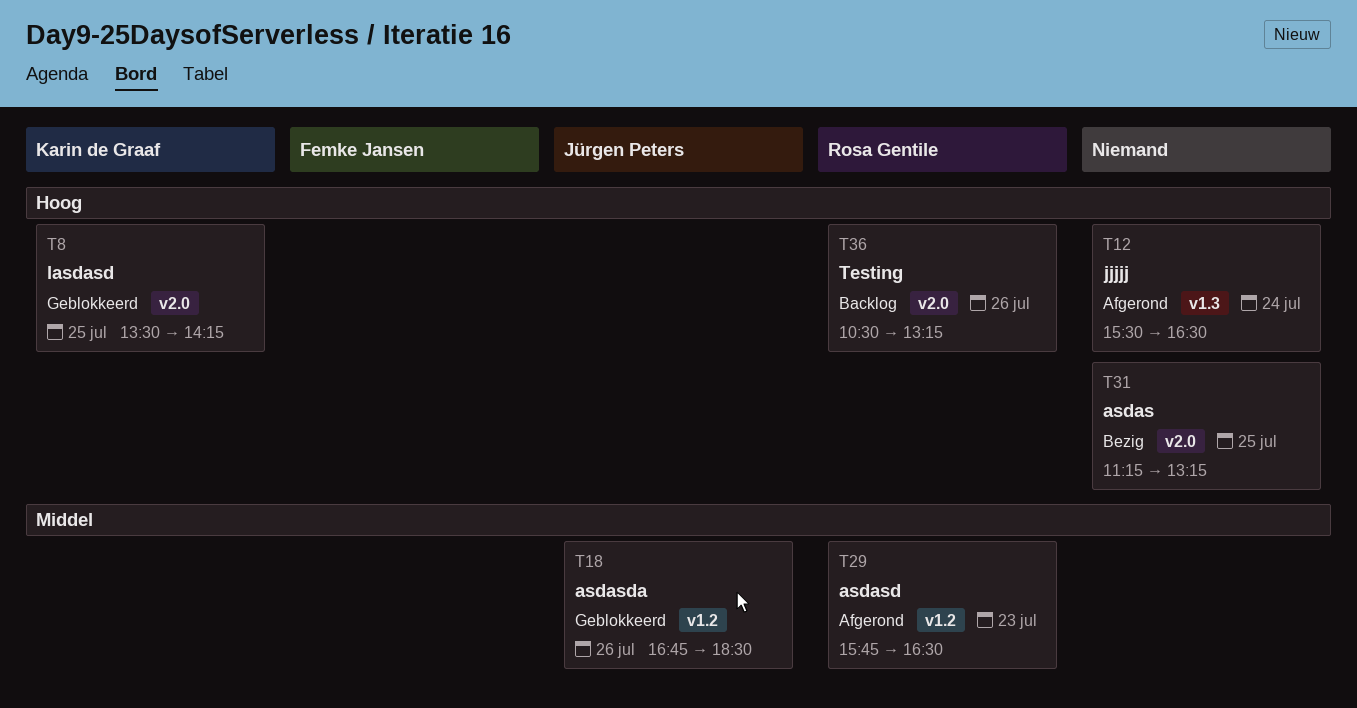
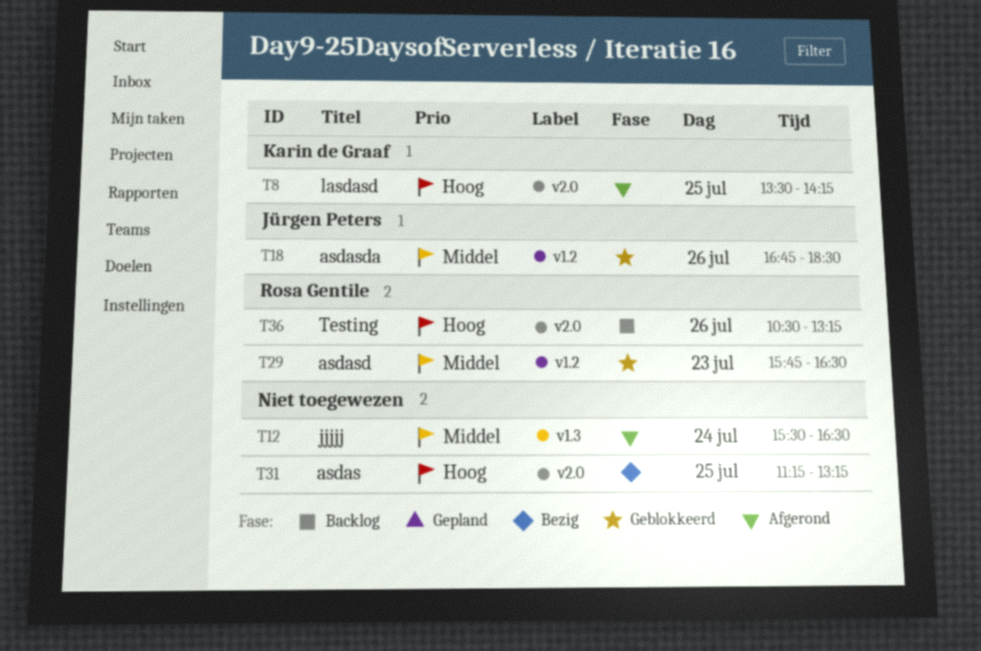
T8, status: Geblokkeerd -> Afgerond
T12, priority: Hoog -> Middel
T29, status: Afgerond -> Geblokkeerd

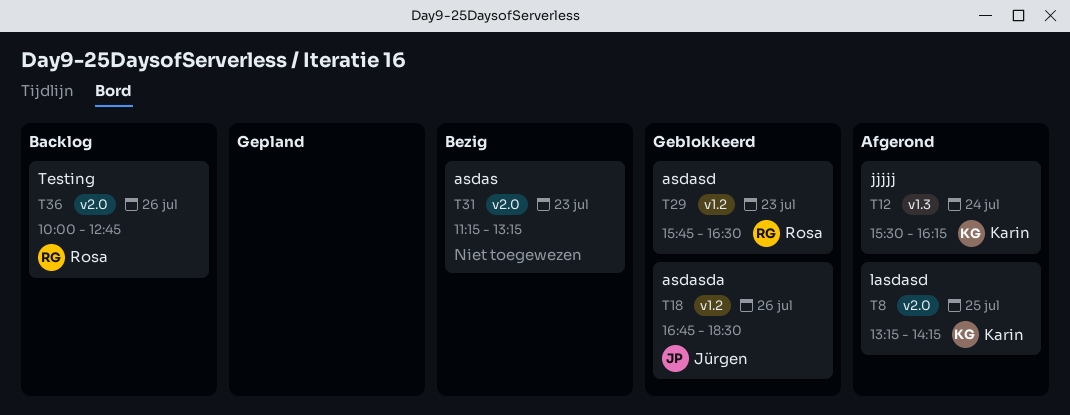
T8, begins: 13:30 -> 13:15
T12, owner: none -> Karin de Graaf
T12, ends: 16:30 -> 16:15
T31, day: Jul 25 -> Jul 23
T36, begins: 10:30 -> 10:00
T36, ends: 13:15 -> 12:45

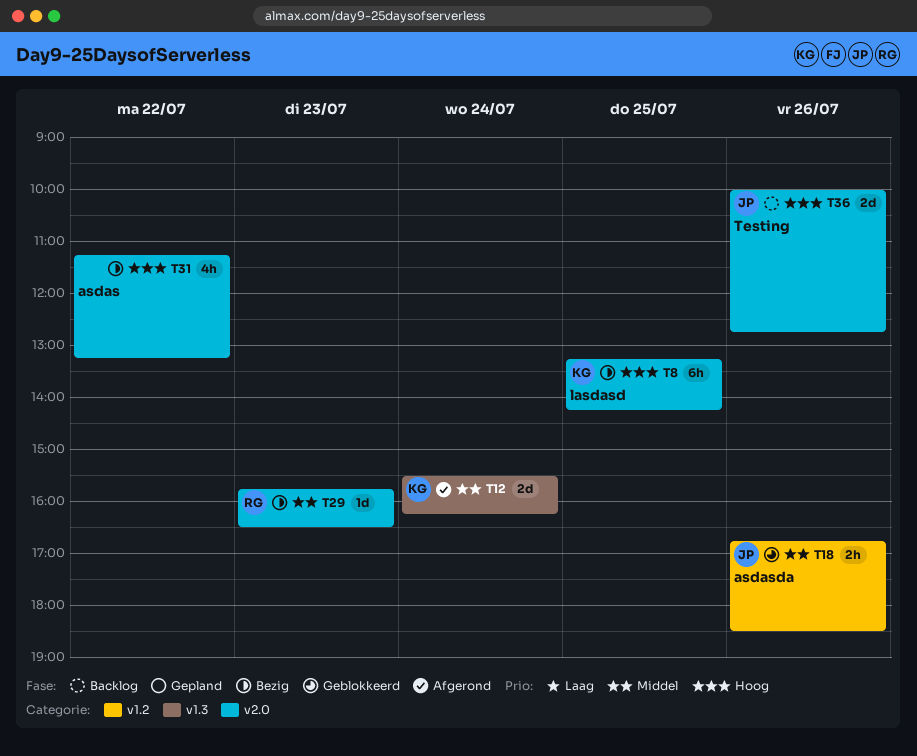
T8, status: Afgerond -> Bezig
T29, status: Geblokkeerd -> Bezig
T29, label: v1.2 -> v2.0
T31, day: Jul 23 -> Jul 22
T36, owner: Rosa -> Jürgen

